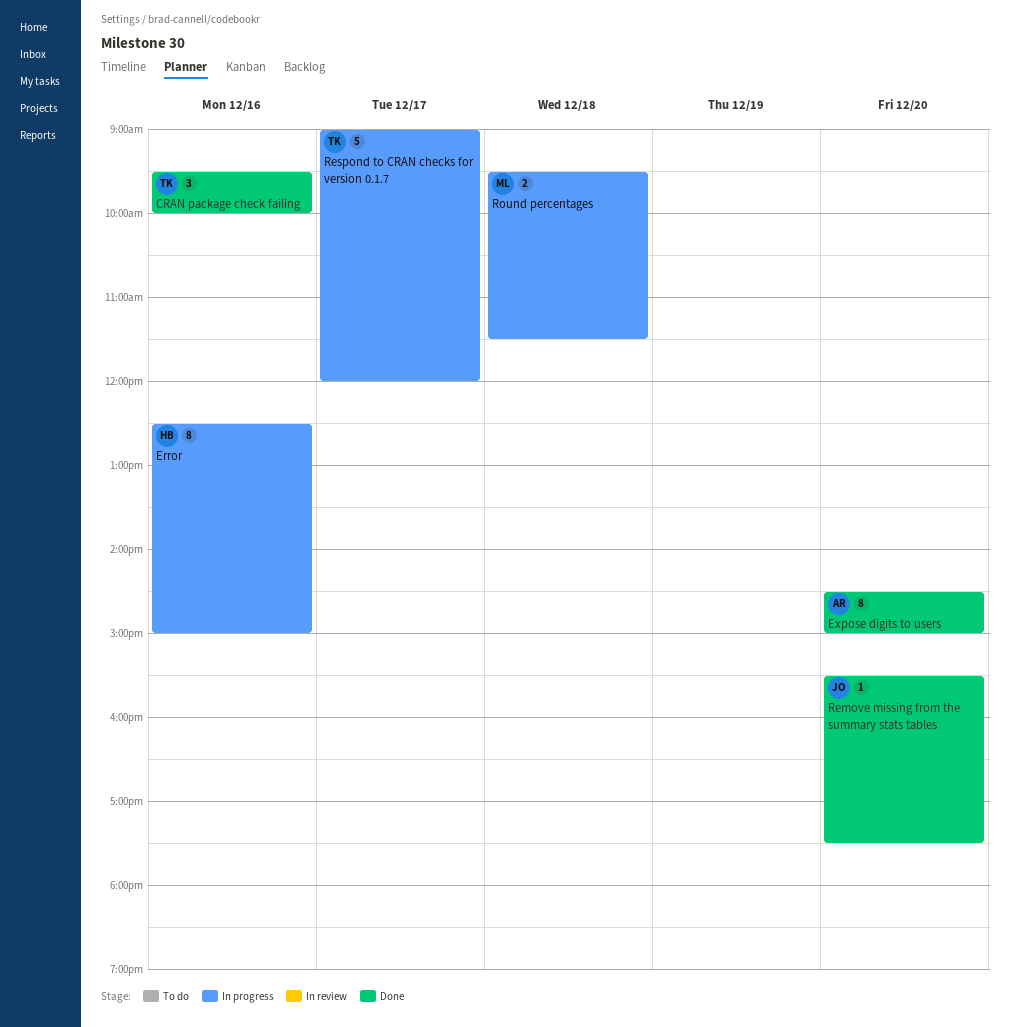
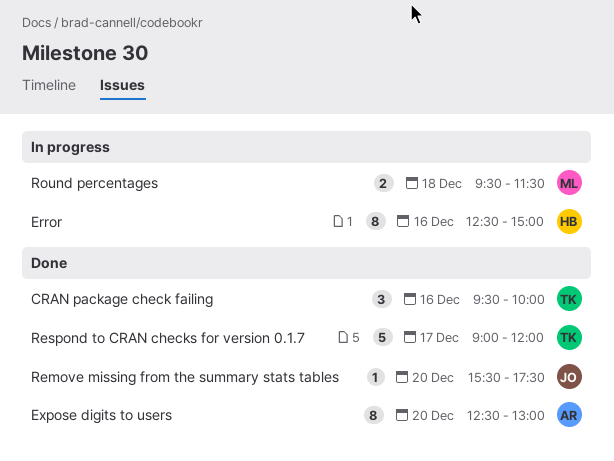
Expose digits to users, begins: 14:30 -> 12:30
Expose digits to users, ends: 15:00 -> 13:00
Respond to CRAN checks for version 0.1.7, status: In progress -> Done

